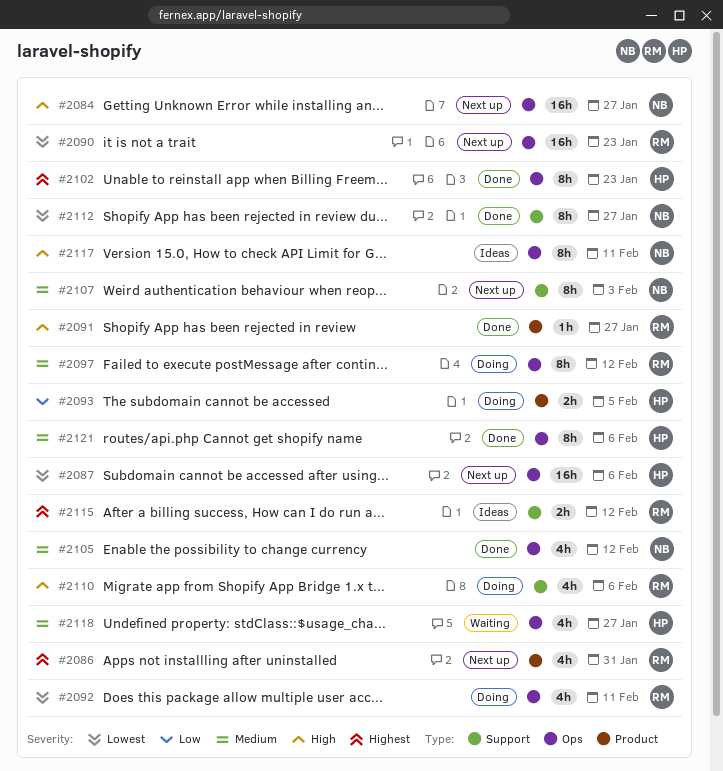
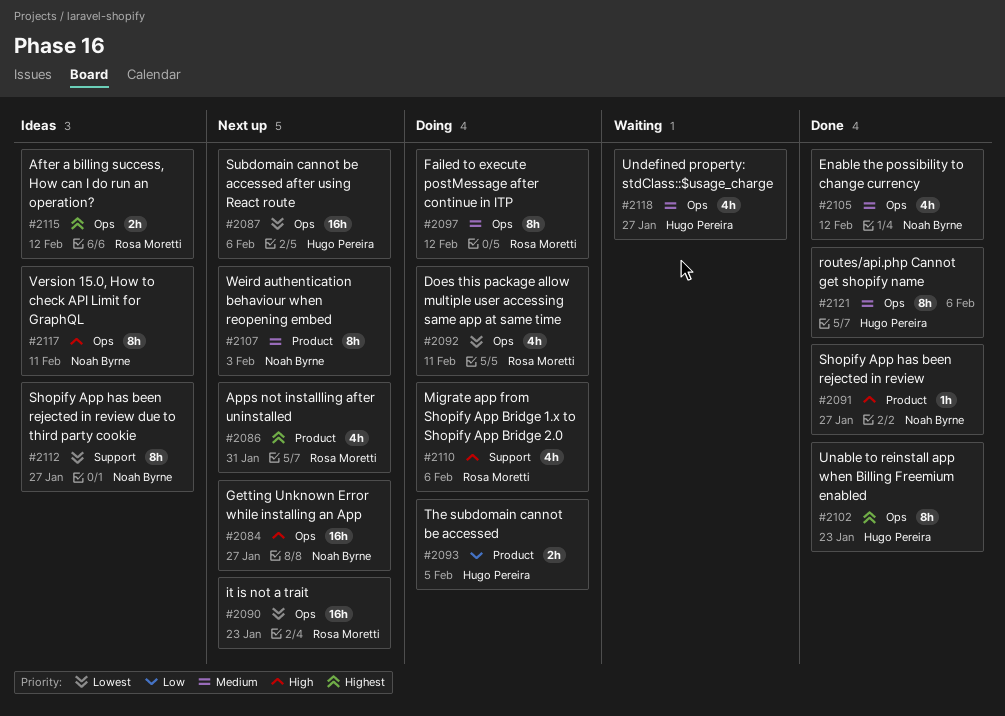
#2091, owner: Rosa Moretti -> Noah Byrne
#2107, label: Support -> Product
#2112, status: Done -> Ideas
#2115, label: Support -> Ops

